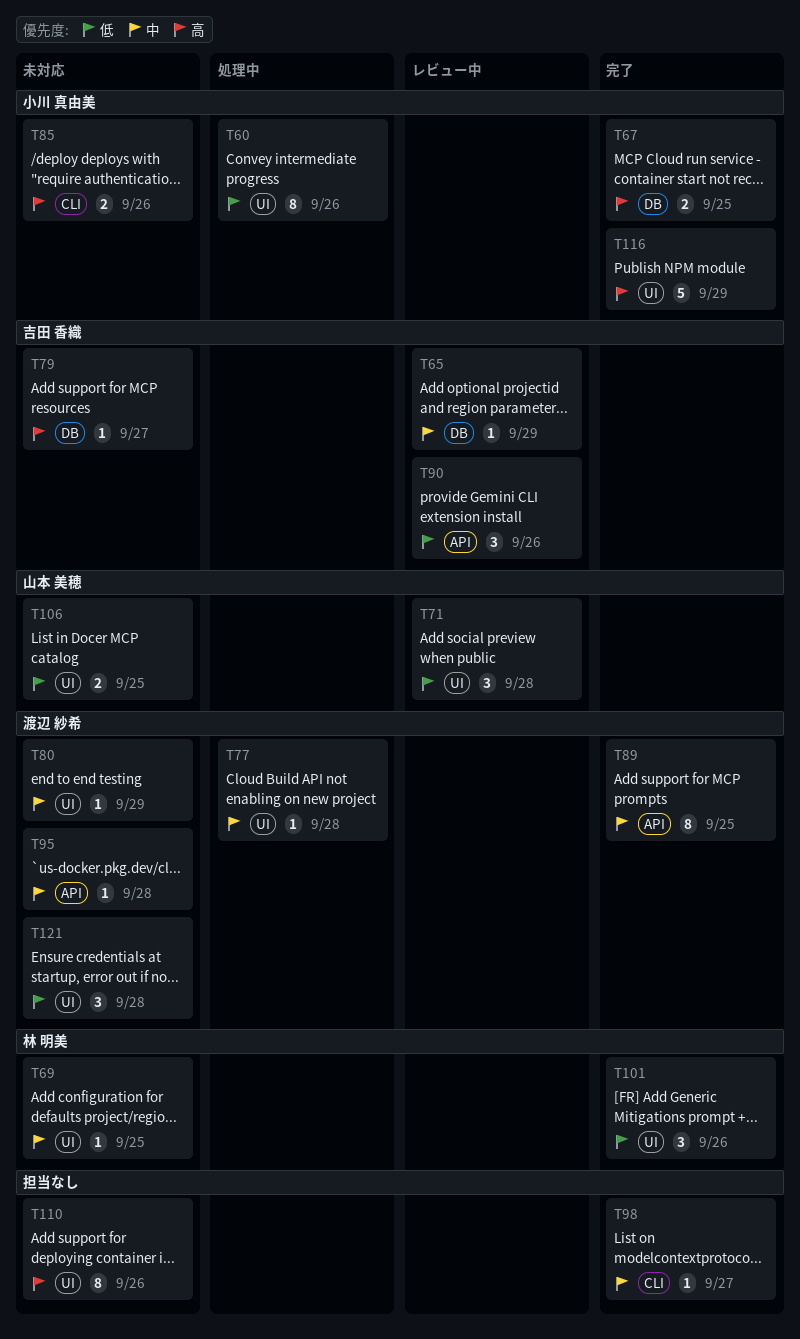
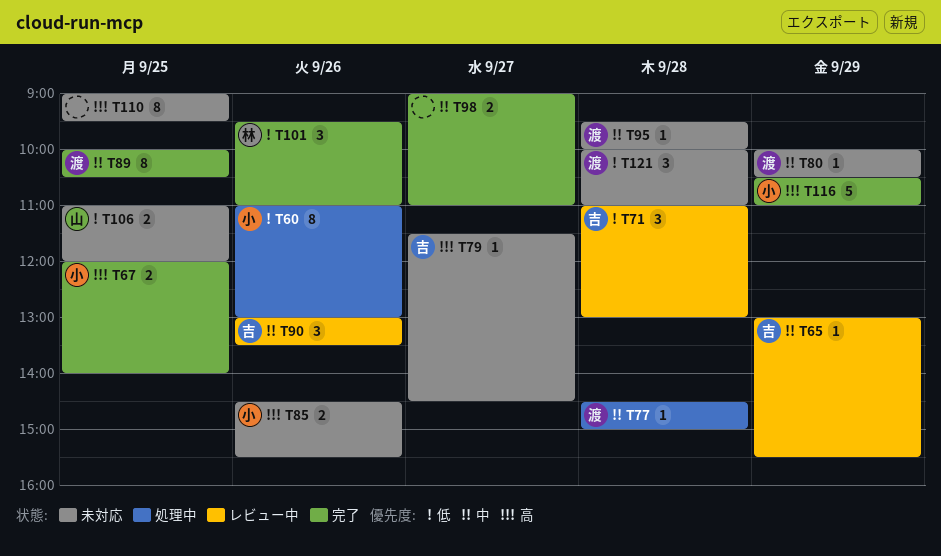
T69: present -> none
T71, owner: 山本 美穂 -> 吉田 香織
T90, priority: 低 -> 中
T98, estimate: 1 -> 2
T110, day: Sep 26 -> Sep 25

